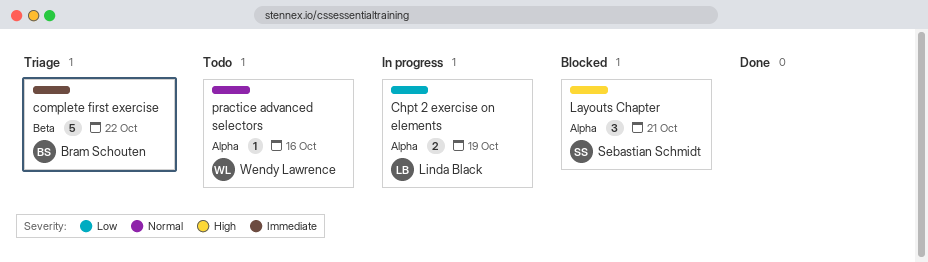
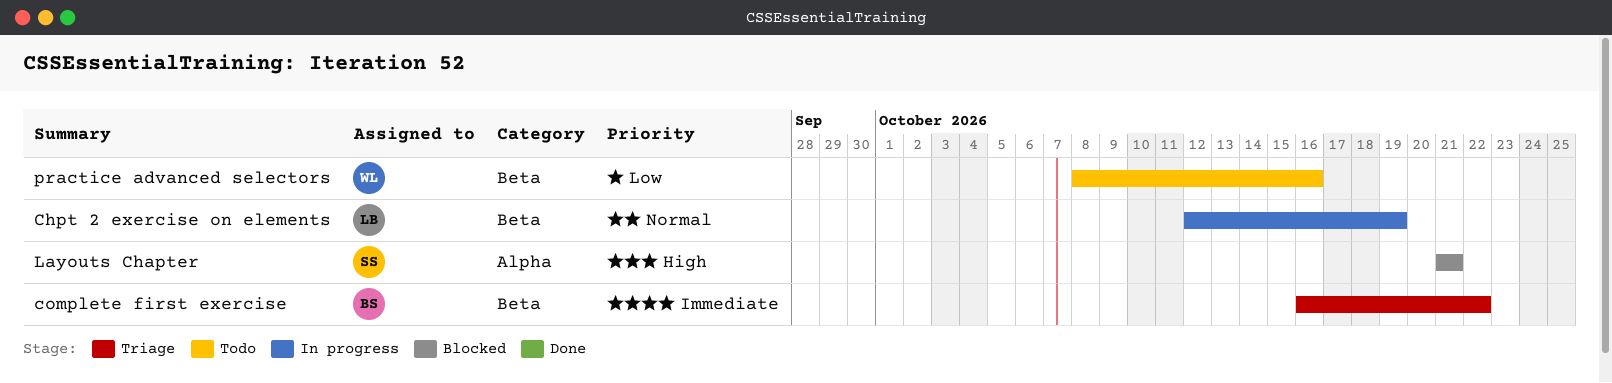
Chpt 2 exercise on elements, priority: Low -> Normal
Chpt 2 exercise on elements, label: Alpha -> Beta
practice advanced selectors, priority: Normal -> Low
practice advanced selectors, label: Alpha -> Beta

